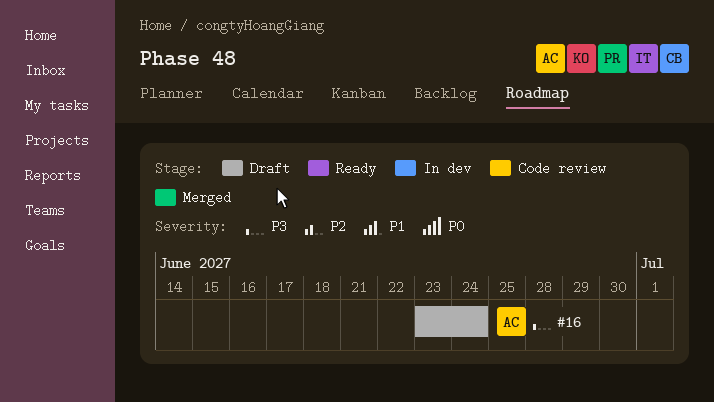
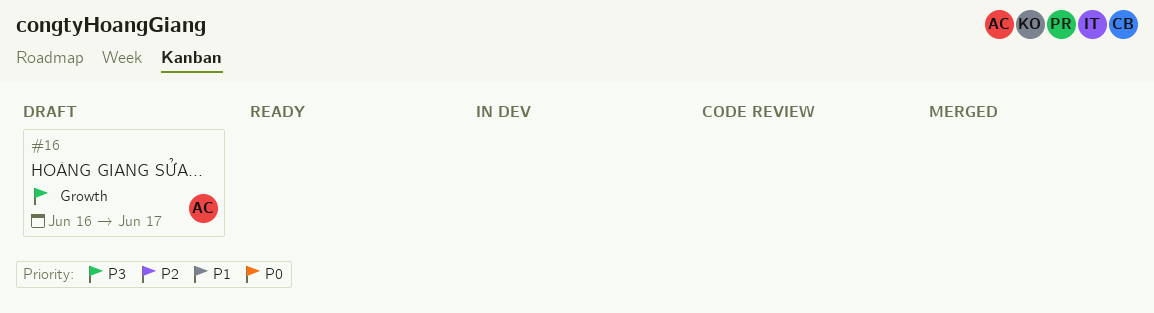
#16, start: Jun 23 -> Jun 16
#16, due: Jun 24 -> Jun 17

